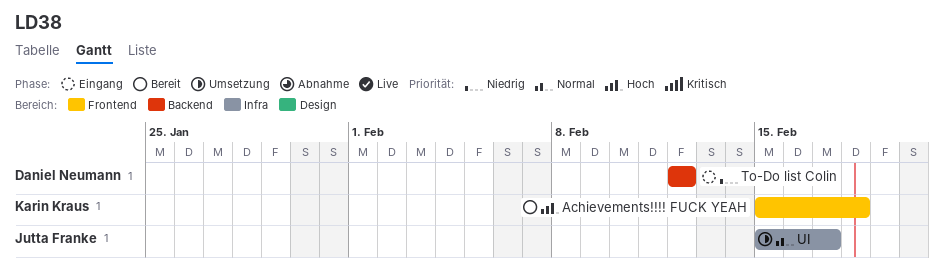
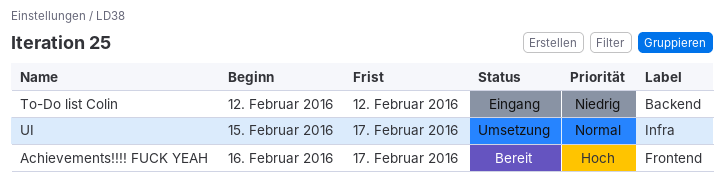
Achievements!!!! FUCK YEAH, start: Feb 15 -> Feb 16
Achievements!!!! FUCK YEAH, due: Feb 18 -> Feb 17

